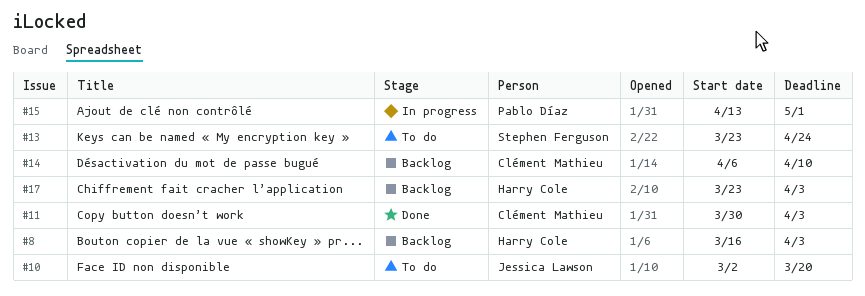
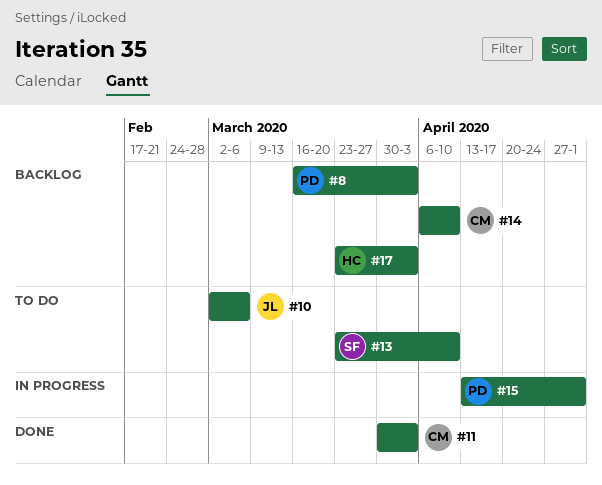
#8, owner: Harry Cole -> Pablo Díaz
#10, due: Mar 20 -> Mar 6
#13, due: Apr 24 -> Apr 10

